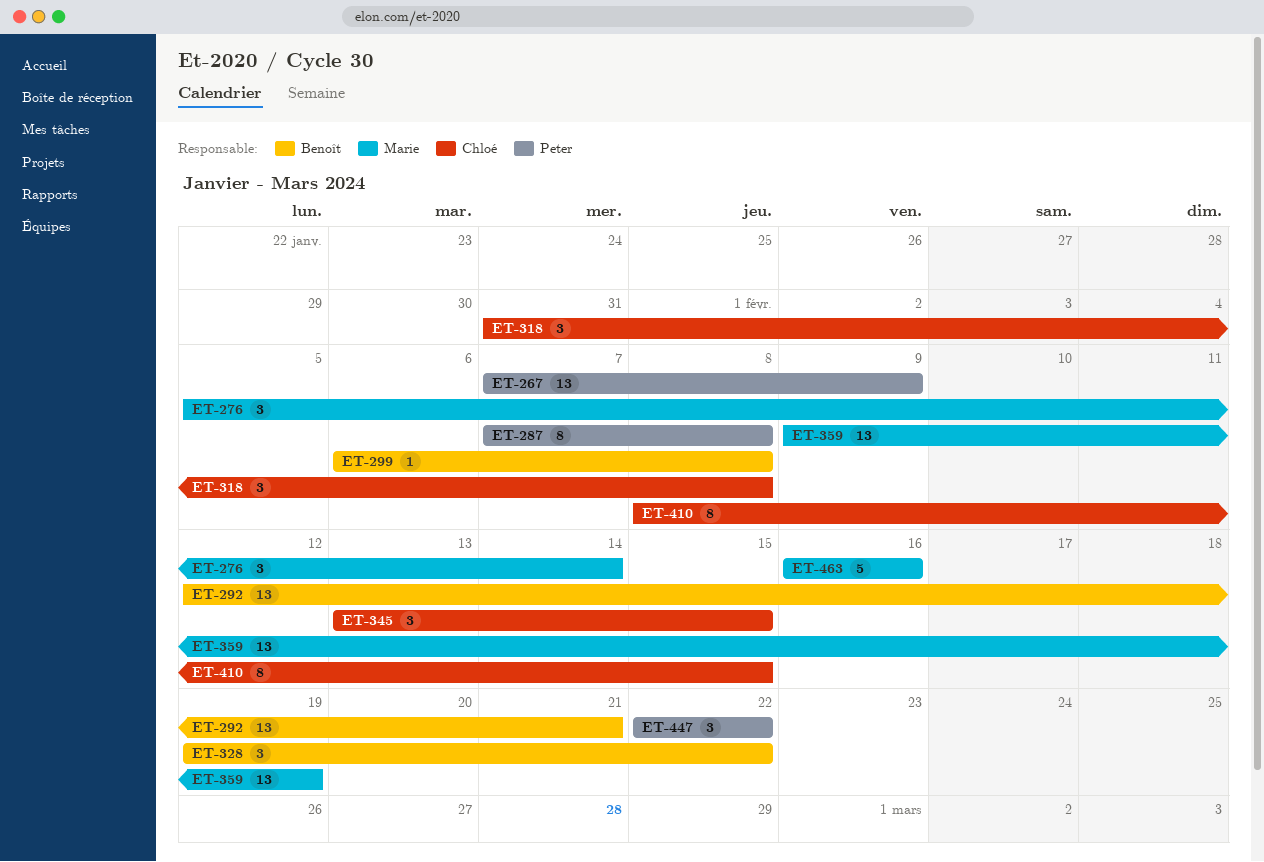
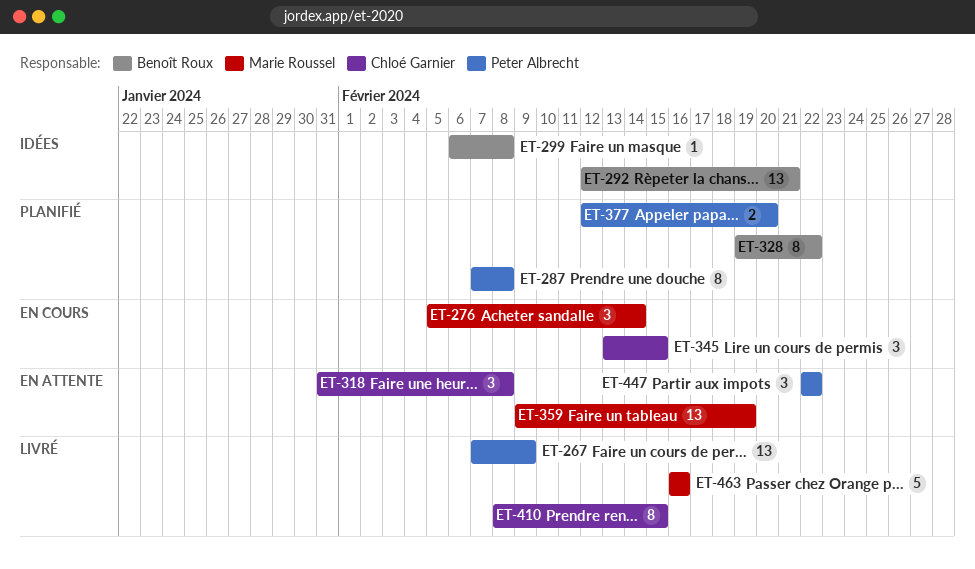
ET-328, estimate: 3 -> 8
ET-377: none -> present

